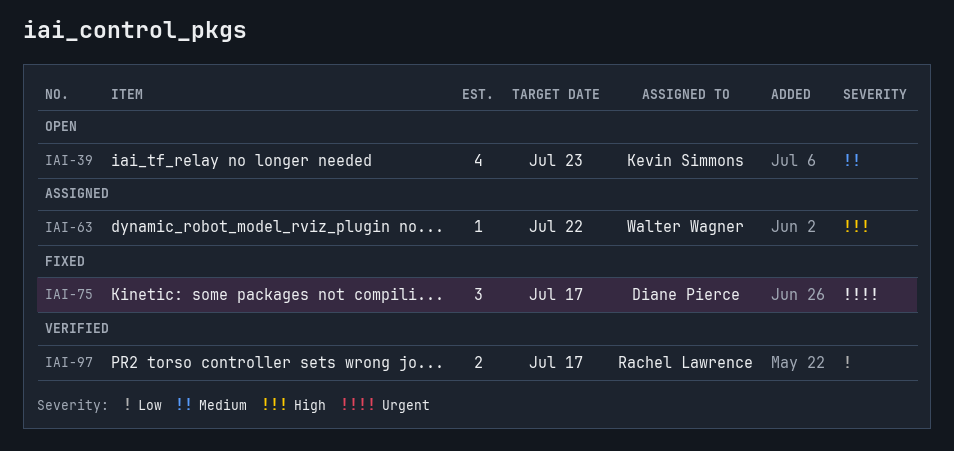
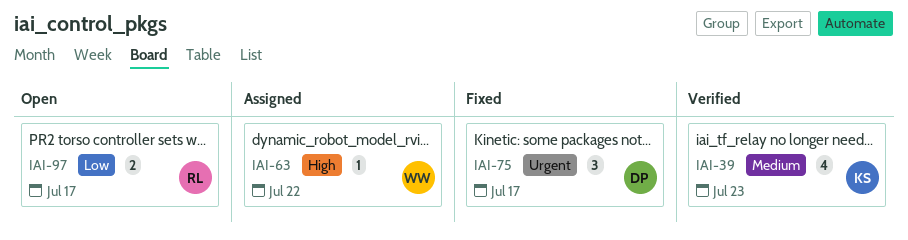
IAI-39, status: Open -> Verified
IAI-97, status: Verified -> Open

